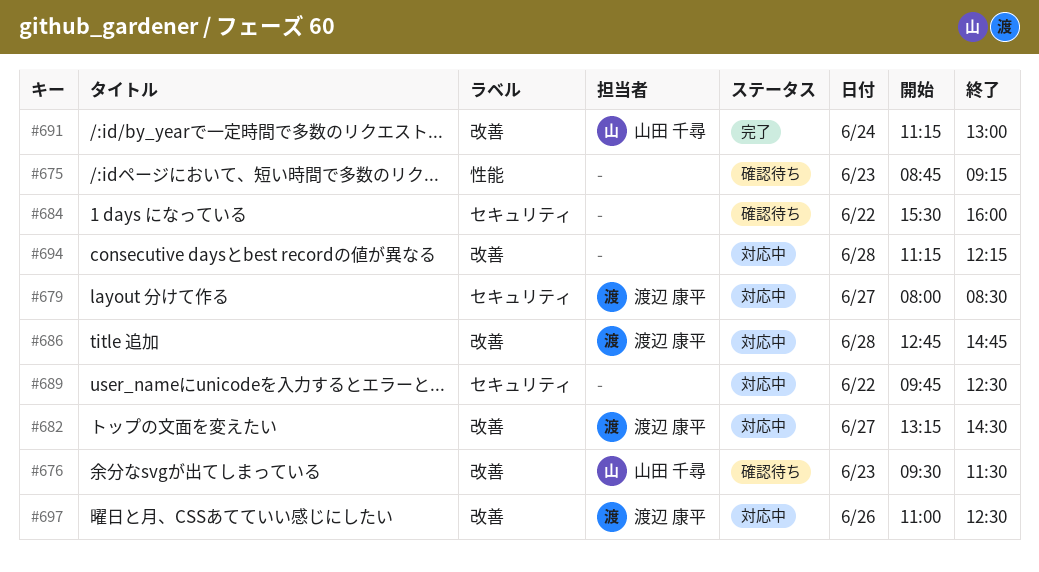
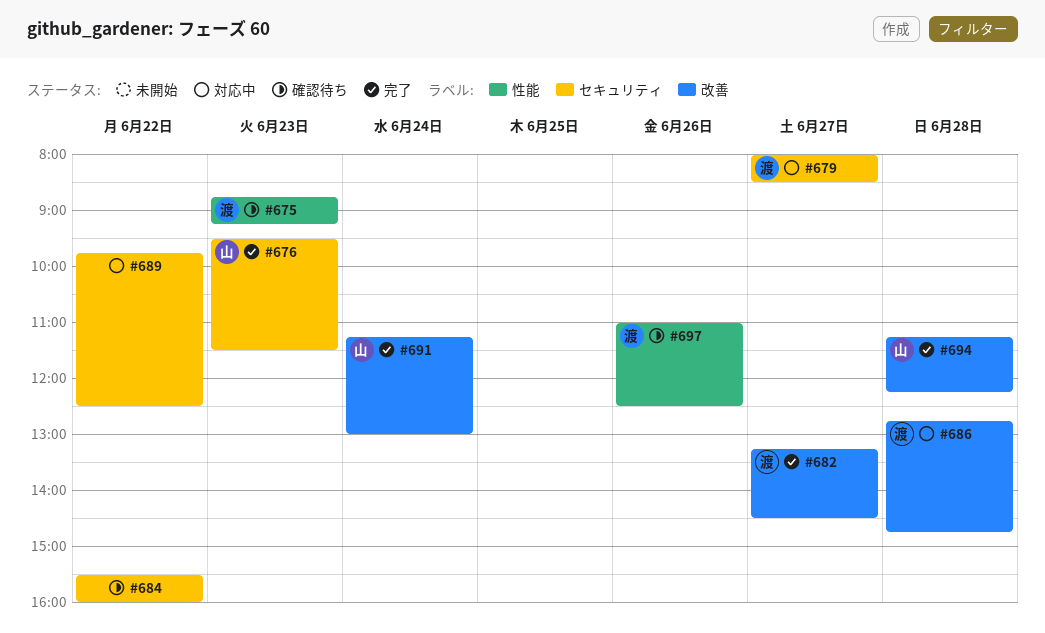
#675, owner: none -> 渡辺 康平
#676, status: 確認待ち -> 完了
#676, label: 改善 -> セキュリティ
#682, status: 対応中 -> 完了
#694, status: 対応中 -> 完了
#694, owner: none -> 山田 千尋
#697, status: 対応中 -> 確認待ち
#697, label: 改善 -> 性能

